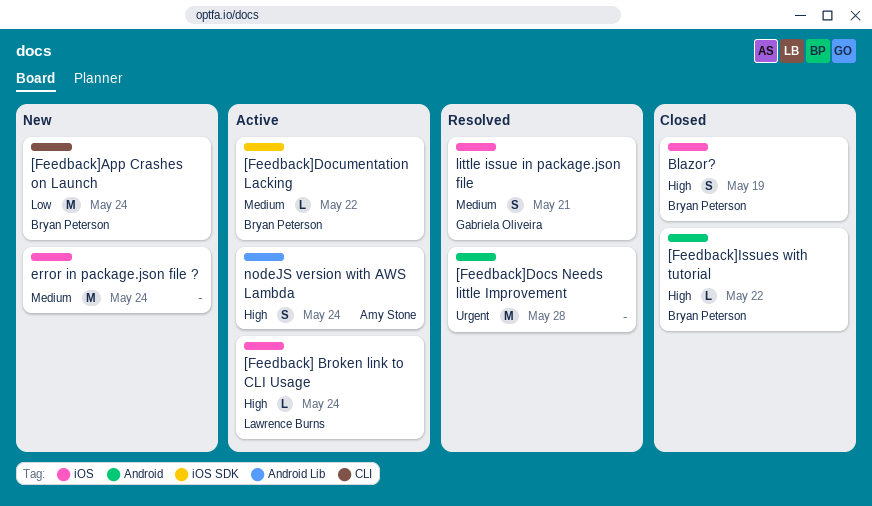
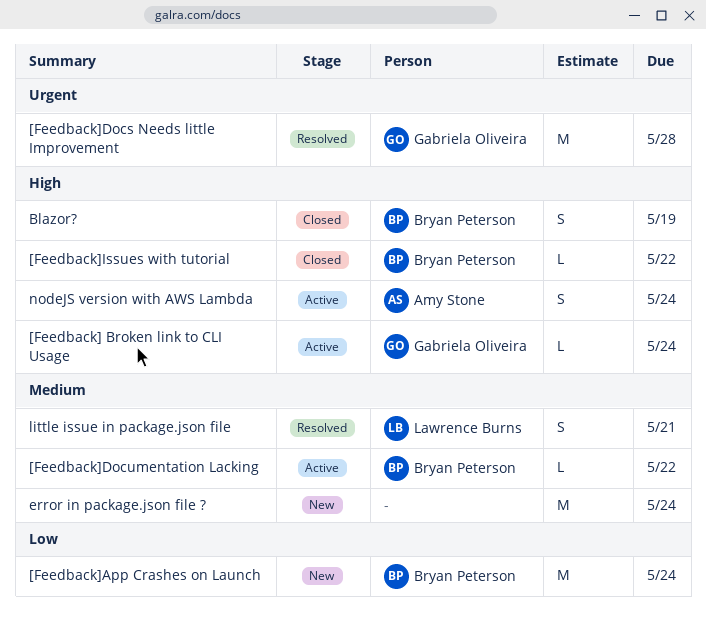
[Feedback] Broken link to CLI Usage, owner: Lawrence Burns -> Gabriela Oliveira
[Feedback]Docs Needs little Improvement, owner: none -> Gabriela Oliveira
little issue in package.json file, owner: Gabriela Oliveira -> Lawrence Burns

